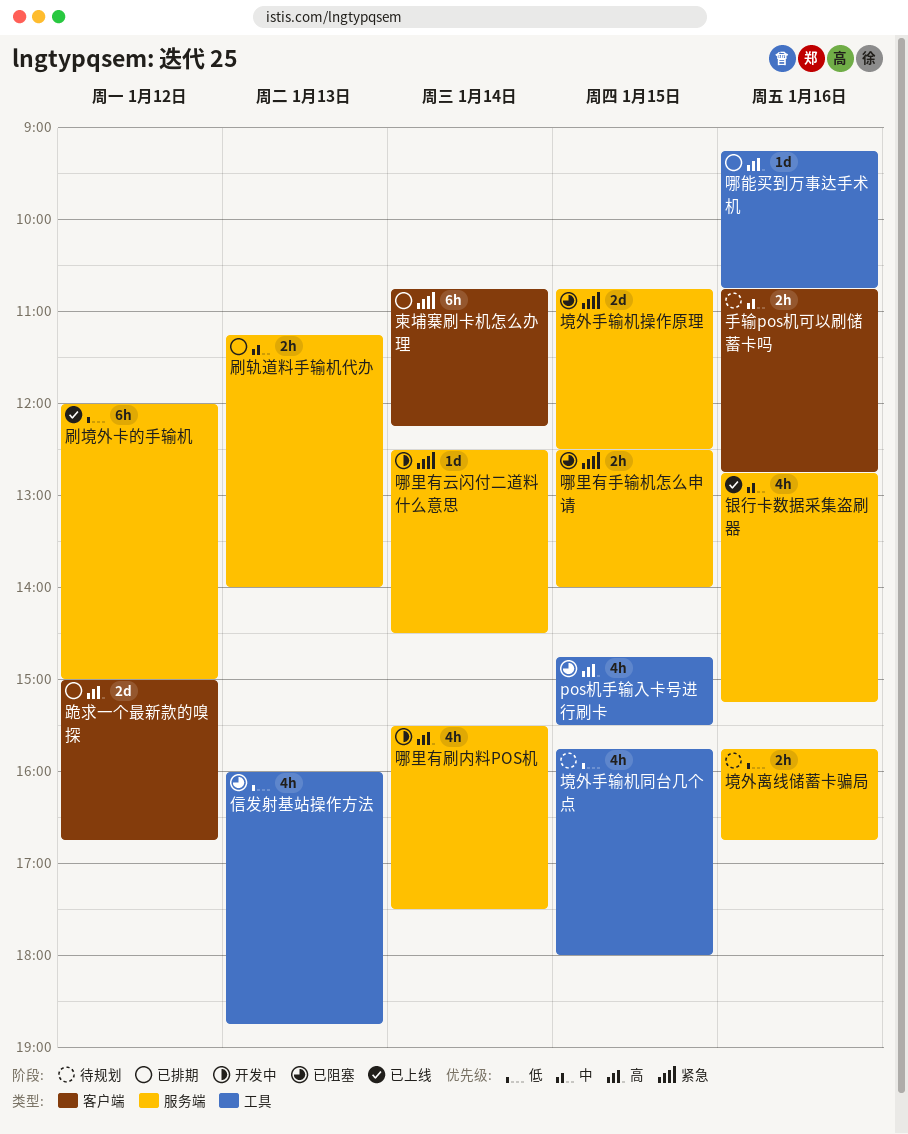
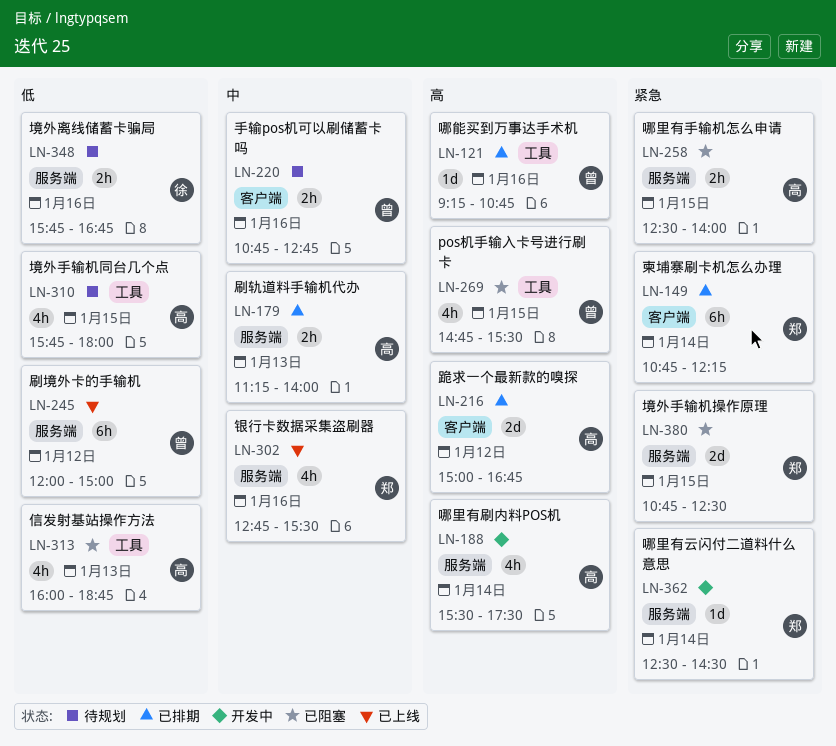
银行卡数据采集盗刷器, ends: 15:15 -> 15:30

